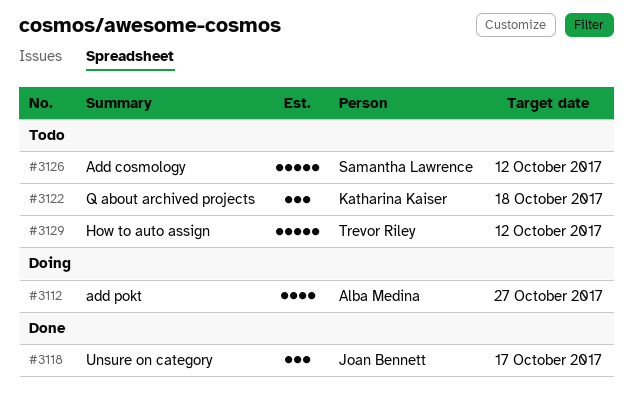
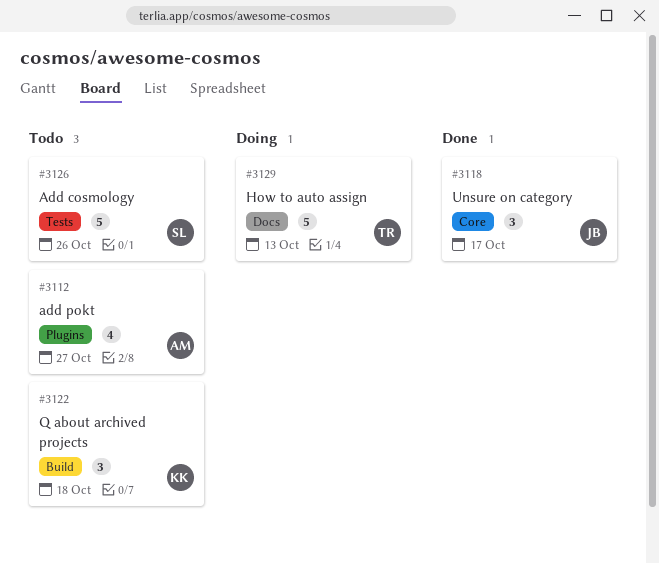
#3112, status: Doing -> Todo
#3126, due: Oct 12 -> Oct 26
#3129, status: Todo -> Doing
#3129, due: Oct 12 -> Oct 13

